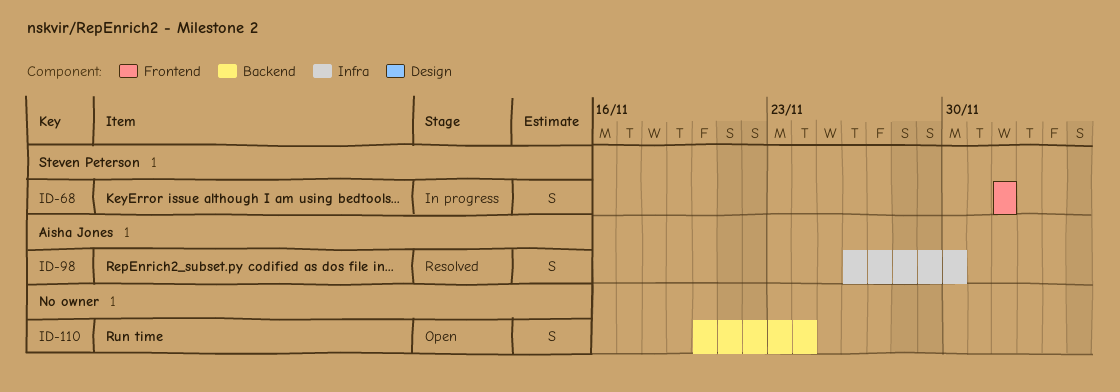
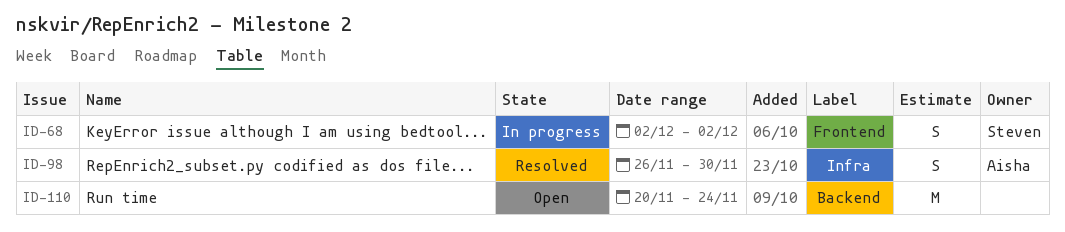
ID-110, estimate: S -> M

